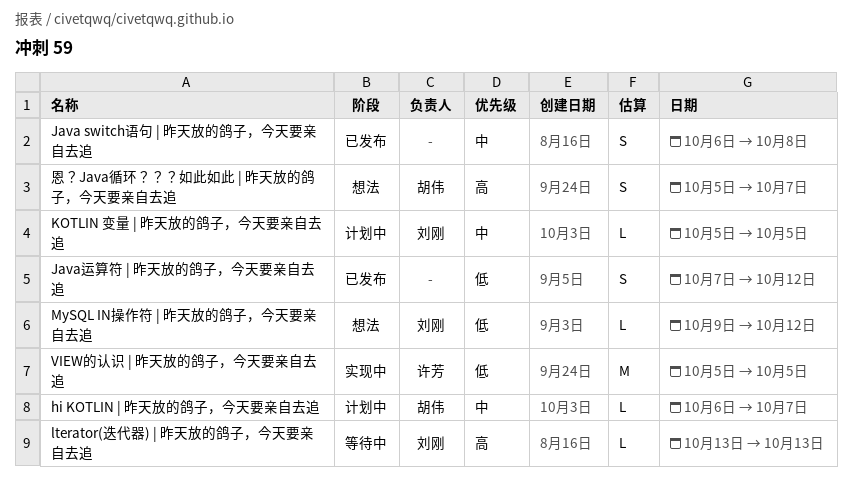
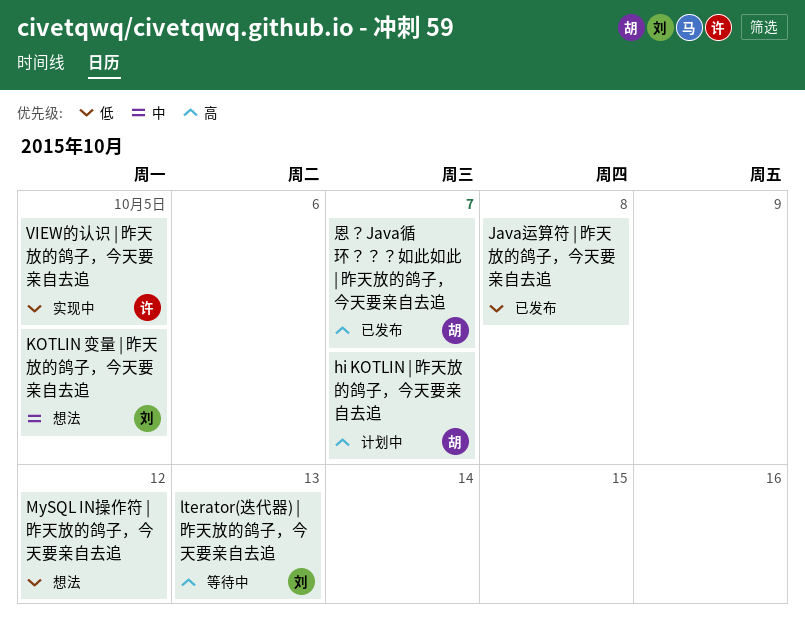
hi KOTLIN | 昨天放的鸽子，今天要亲自去追, priority: 中 -> 高
Java switch语句 | 昨天放的鸽子，今天要亲自去追: present -> none
Java运算符 | 昨天放的鸽子，今天要亲自去追, due: Oct 12 -> Oct 8
KOTLIN 变量 | 昨天放的鸽子，今天要亲自去追, status: 计划中 -> 想法
MySQL IN操作符 | 昨天放的鸽子，今天要亲自去追, owner: 刘刚 -> none
恩？Java循环？？？如此如此 | 昨天放的鸽子，今天要亲自去追, status: 想法 -> 已发布

